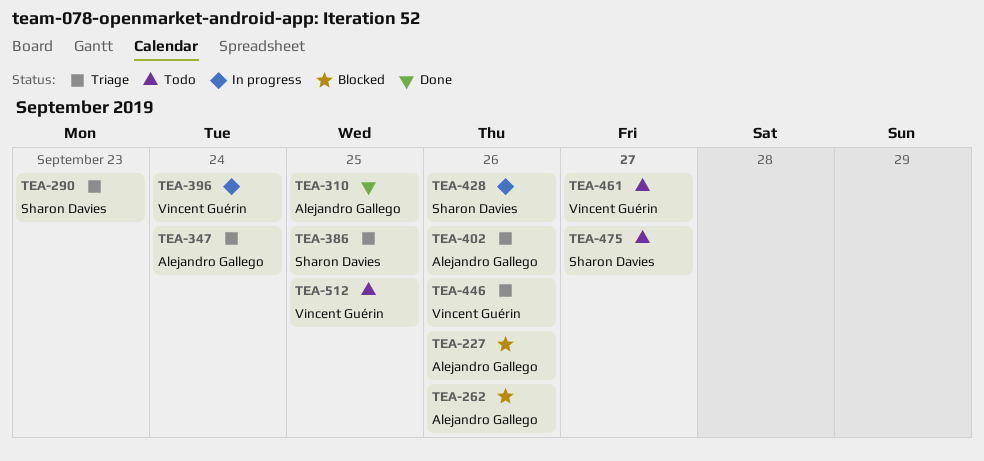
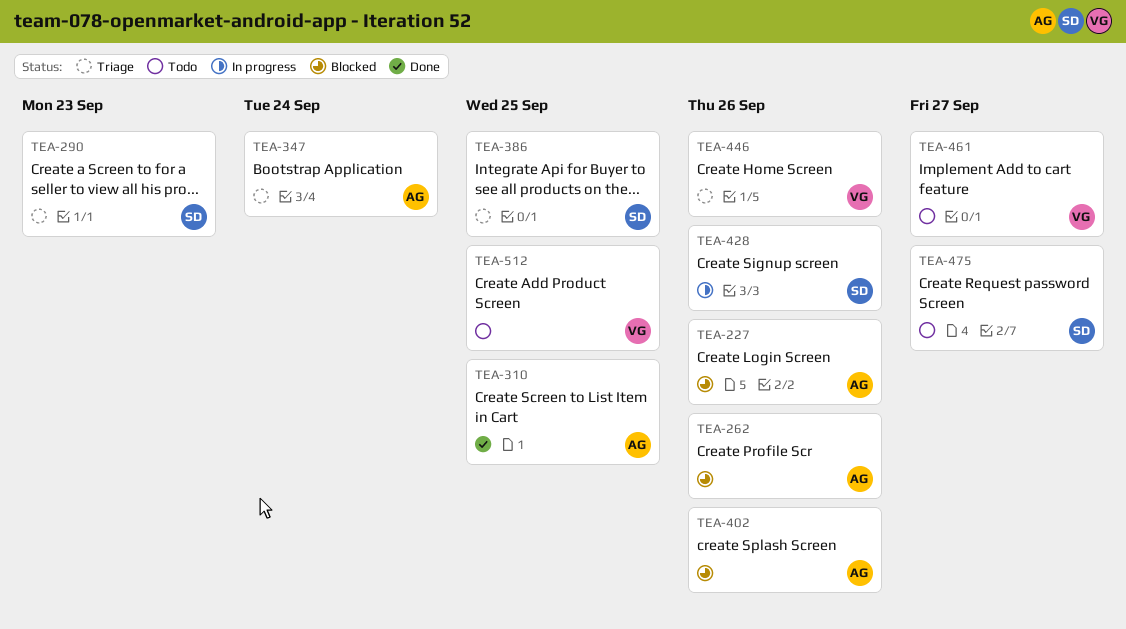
TEA-396: present -> none
TEA-402, status: Triage -> Blocked

